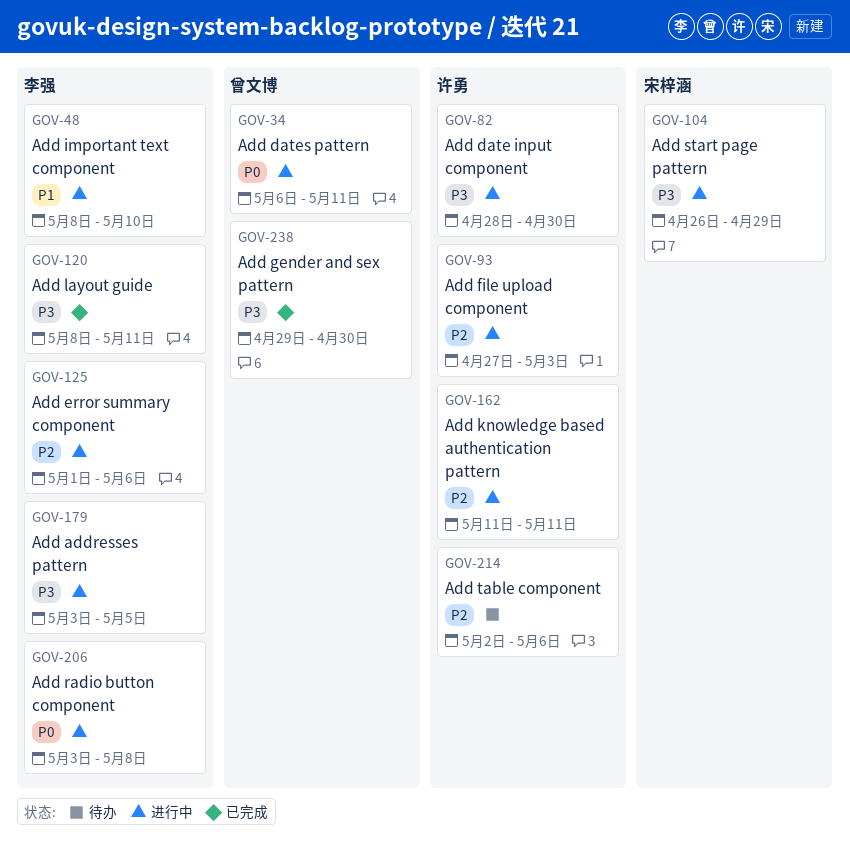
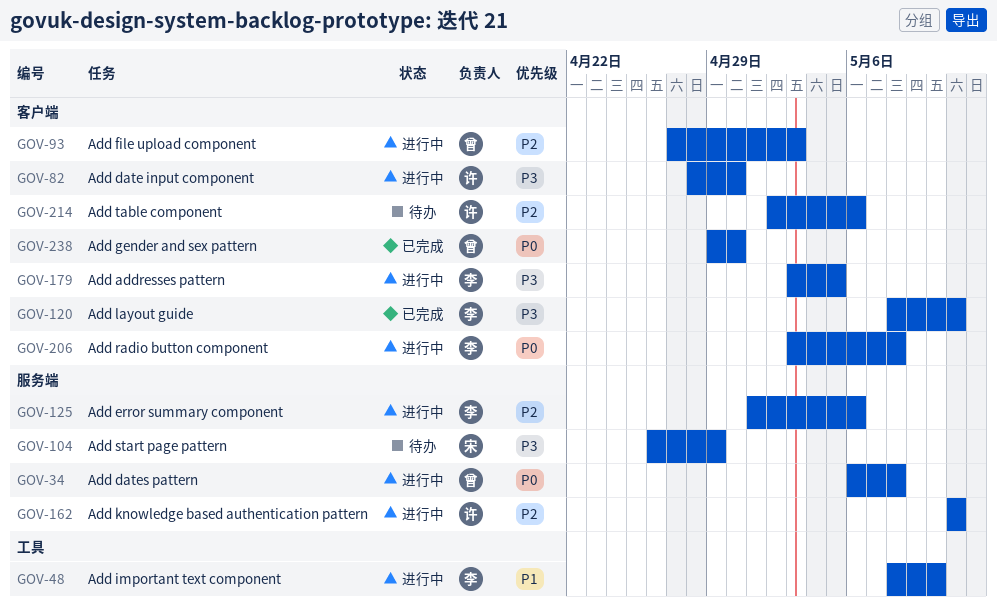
GOV-34, due: May 11 -> May 8
GOV-93, owner: 许勇 -> 曾文博
GOV-104, status: 进行中 -> 待办
GOV-238, priority: P3 -> P0

